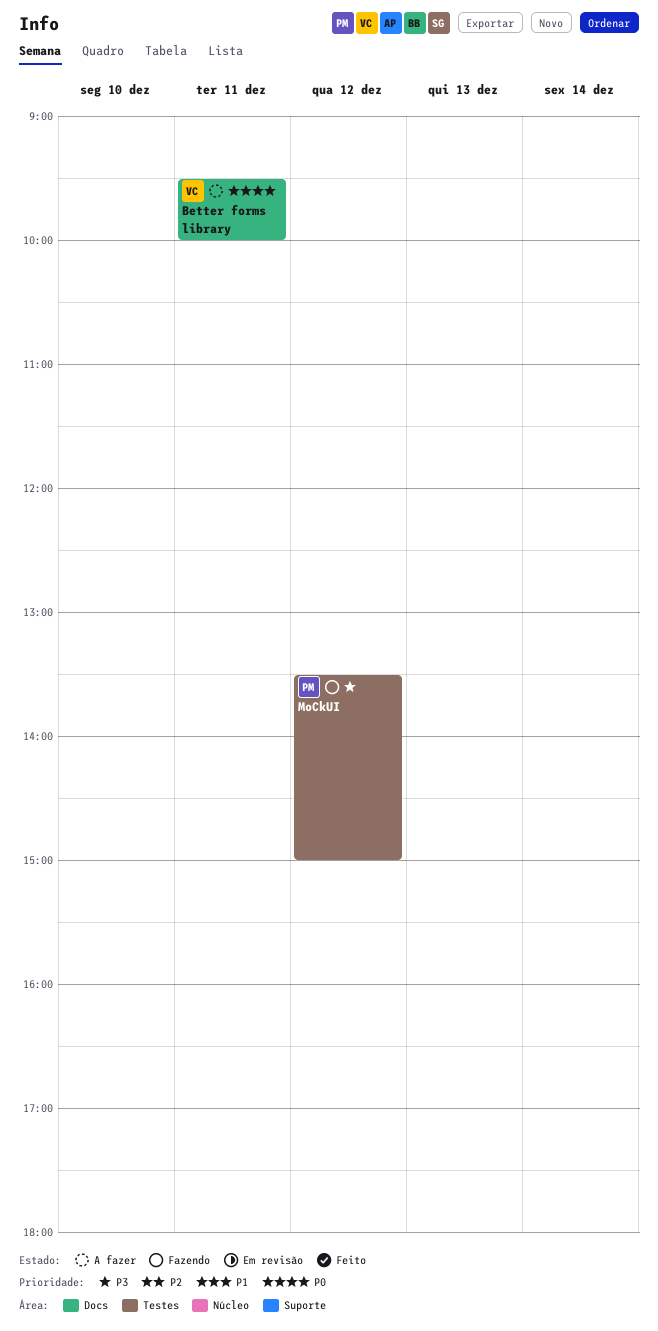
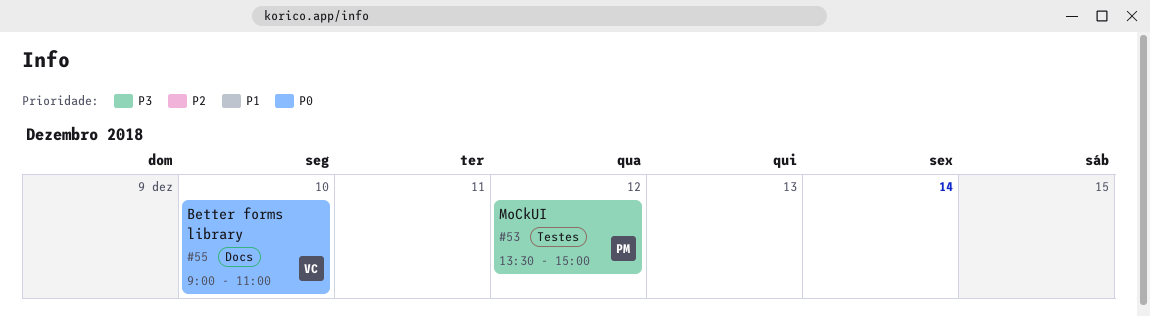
Better forms library, day: Dec 11 -> Dec 10
Better forms library, begins: 09:30 -> 09:00
Better forms library, ends: 10:00 -> 11:00

